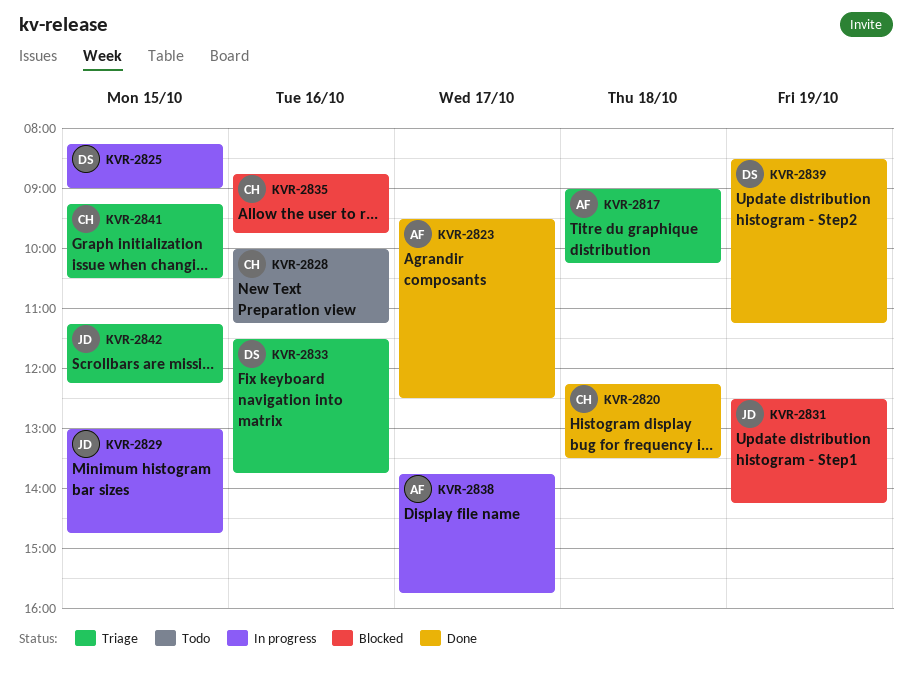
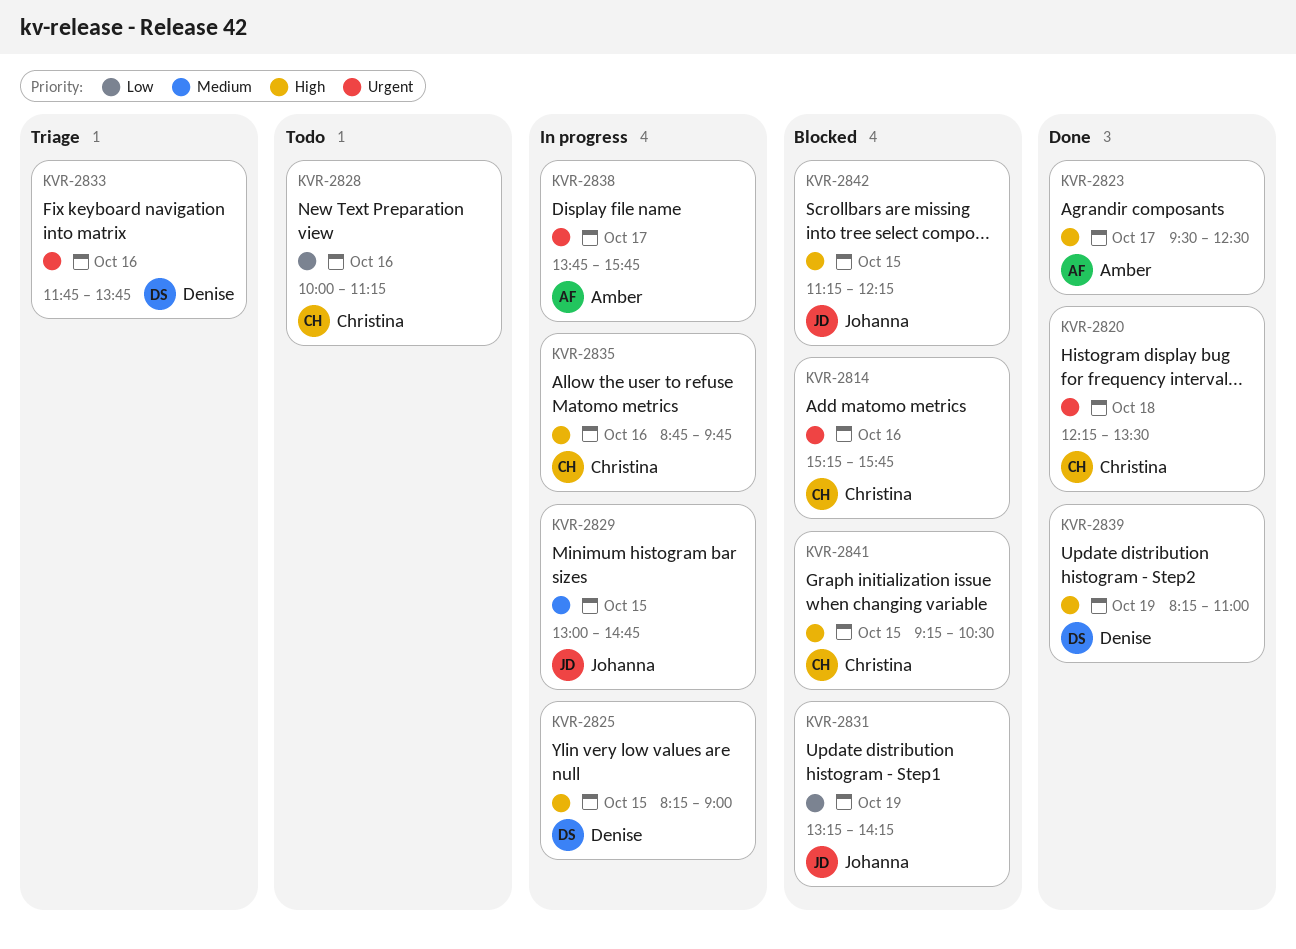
KVR-2814: none -> present
KVR-2817: present -> none
KVR-2831, begins: 12:30 -> 13:15
KVR-2833, begins: 11:30 -> 11:45
KVR-2835, status: Blocked -> In progress
KVR-2839, begins: 08:30 -> 08:15
KVR-2839, ends: 11:15 -> 11:00
KVR-2841, status: Triage -> Blocked
KVR-2842, status: Triage -> Blocked

